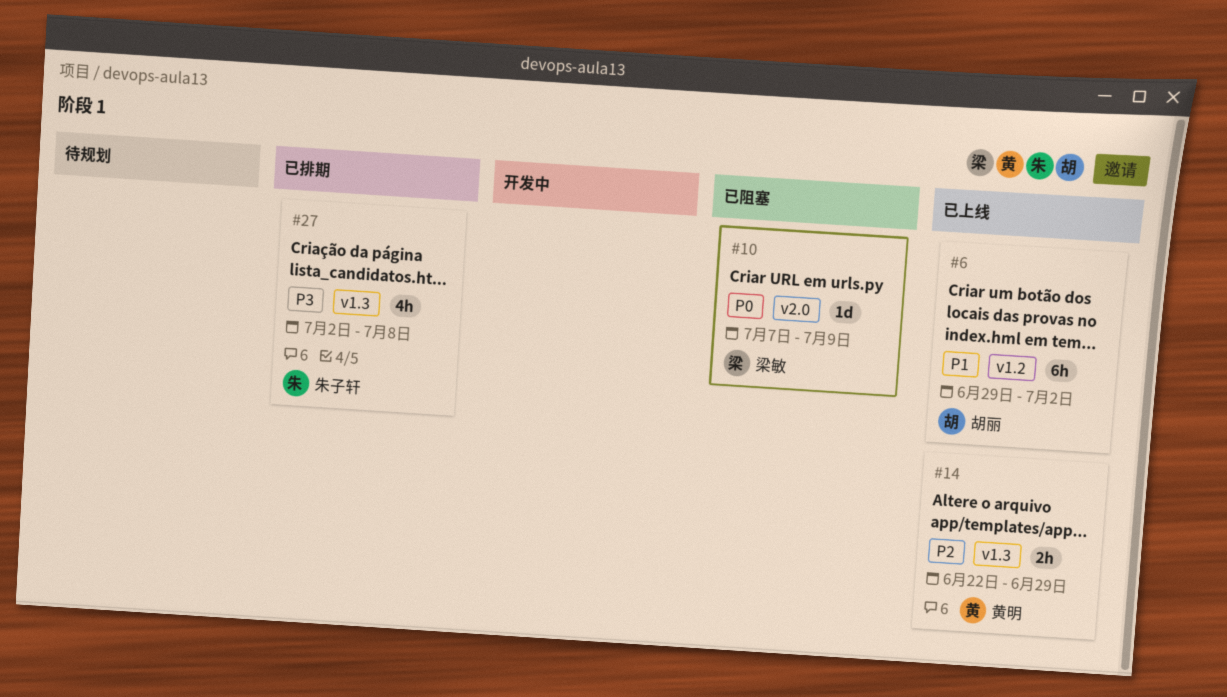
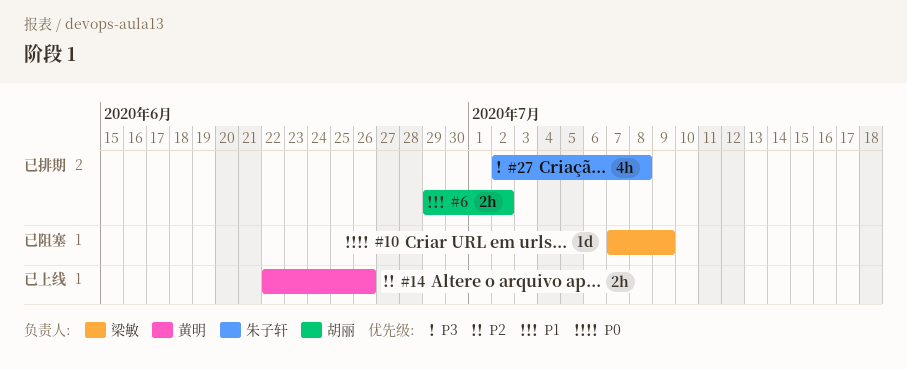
#6, status: 已上线 -> 已排期
#6, estimate: 6h -> 2h
#14, due: Jun 29 -> Jun 26

